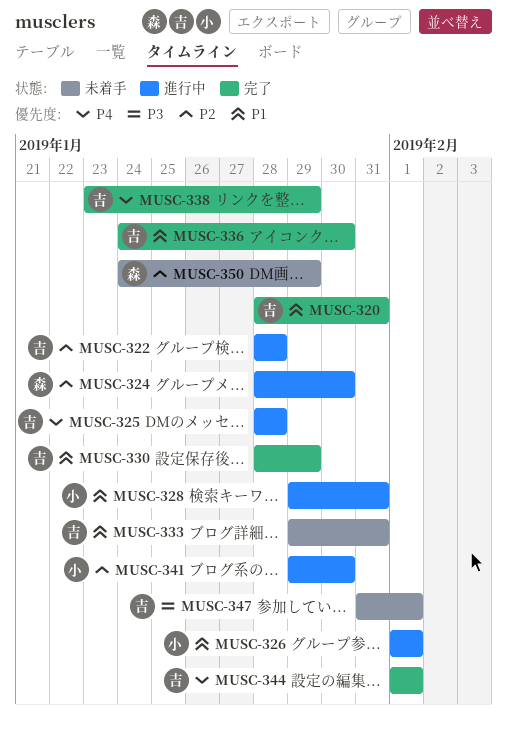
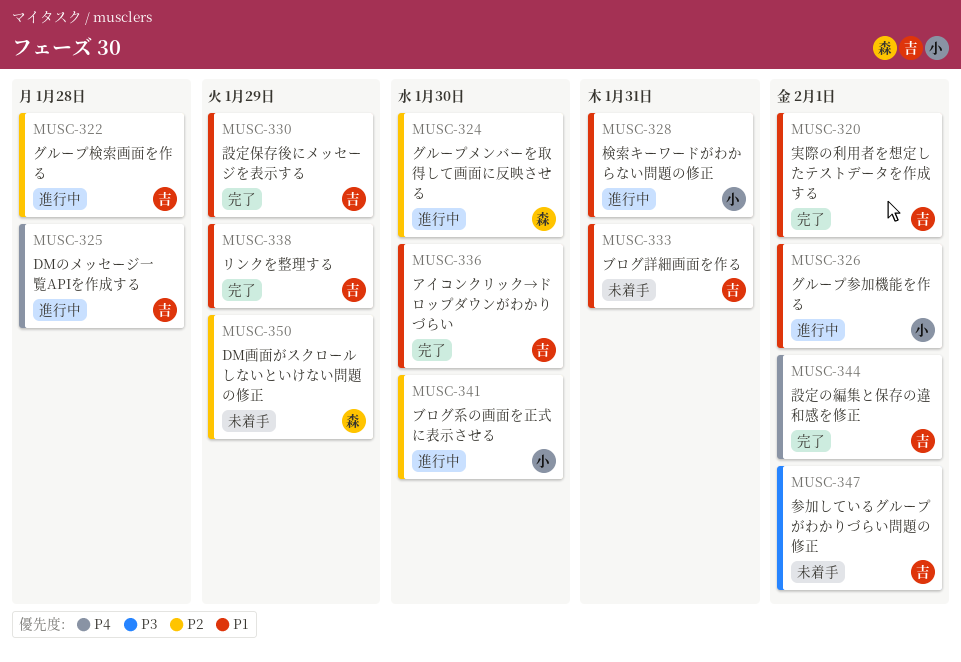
MUSC-320, due: Jan 31 -> Feb 1
MUSC-338, priority: P4 -> P1

